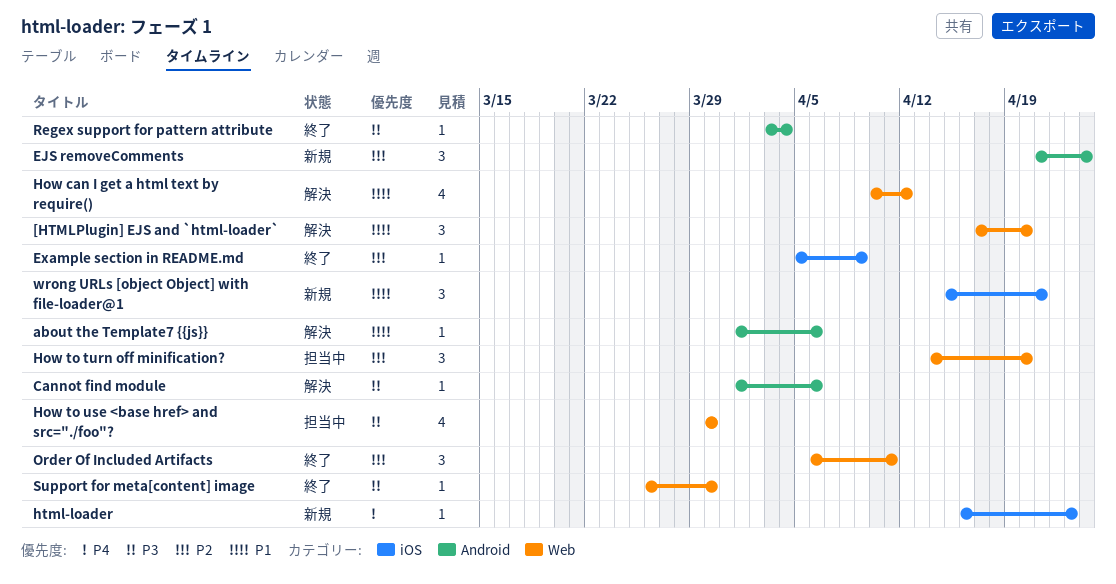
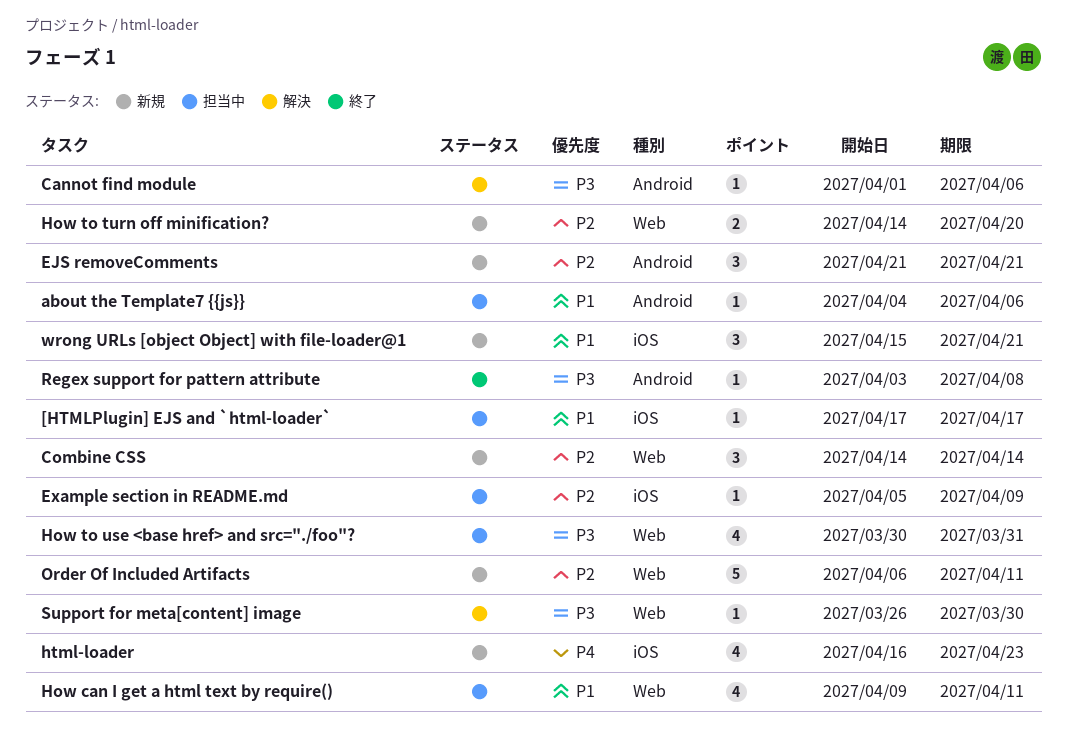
[HTMLPlugin] EJS and `html-loader`, status: 解決 -> 担当中
[HTMLPlugin] EJS and `html-loader`, label: Web -> iOS
[HTMLPlugin] EJS and `html-loader`, estimate: 3 -> 1
[HTMLPlugin] EJS and `html-loader`, due: Apr 20 -> Apr 17
about the Template7 {{js}}, status: 解決 -> 担当中
about the Template7 {{js}}, start: Apr 1 -> Apr 4
Combine CSS: none -> present
EJS removeComments, due: Apr 24 -> Apr 21
Example section in README.md, status: 終了 -> 担当中
How can I get a html text by require(), status: 解決 -> 担当中
How can I get a html text by require(), start: Apr 10 -> Apr 9
How can I get a html text by require(), due: Apr 12 -> Apr 11
How to turn off minification?, status: 担当中 -> 新規
How to turn off minification?, estimate: 3 -> 2
How to use <base href> and src="./foo"?, due: Mar 30 -> Mar 31
html-loader, estimate: 1 -> 4
Order Of Included Artifacts, status: 終了 -> 新規
Order Of Included Artifacts, estimate: 3 -> 5
Regex support for pattern attribute, due: Apr 4 -> Apr 8
Support for meta[content] image, status: 終了 -> 解決

